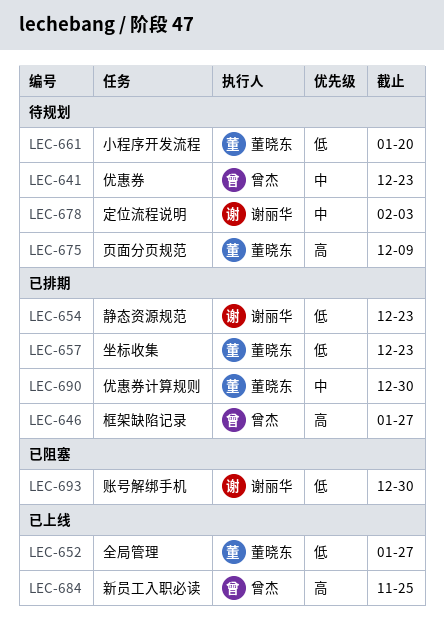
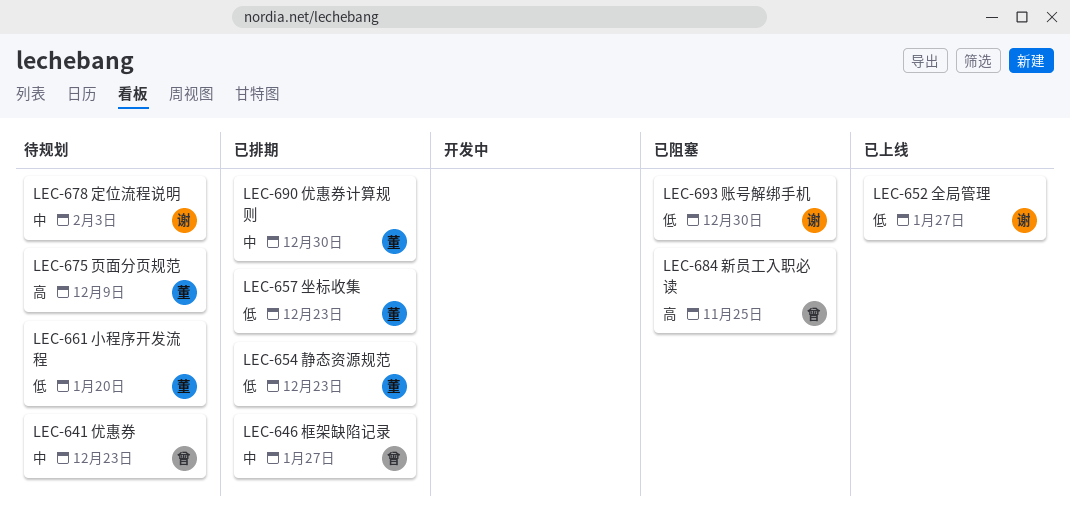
LEC-646, priority: 高 -> 中
LEC-652, owner: 董晓东 -> 谢丽华
LEC-654, owner: 谢丽华 -> 董晓东
LEC-684, status: 已上线 -> 已阻塞

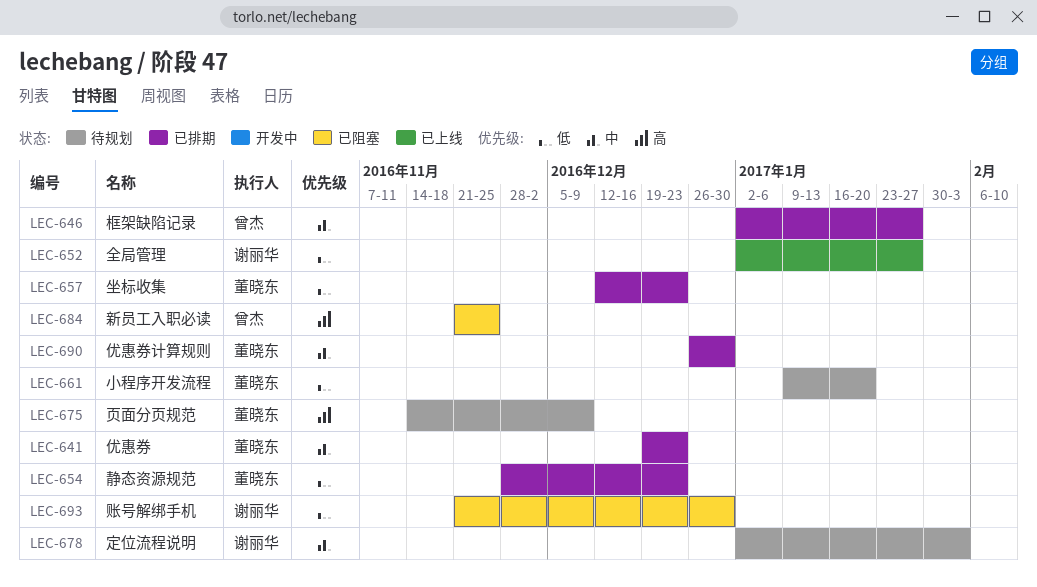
LEC-641, status: 待规划 -> 已排期
LEC-641, owner: 曾杰 -> 董晓东

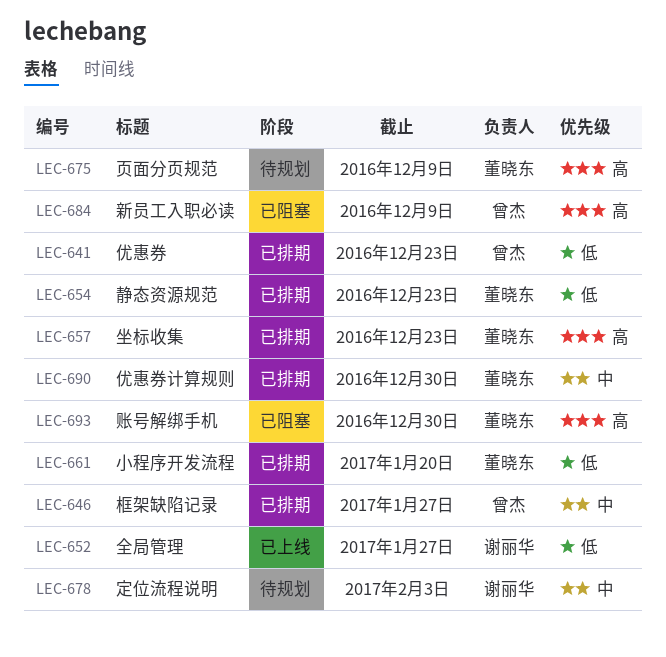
LEC-641, owner: 董晓东 -> 曾杰
LEC-641, priority: 中 -> 低
LEC-657, priority: 低 -> 高
LEC-661, status: 待规划 -> 已排期
LEC-684, due: Nov 25 -> Dec 9
LEC-693, owner: 谢丽华 -> 董晓东
LEC-693, priority: 低 -> 高

